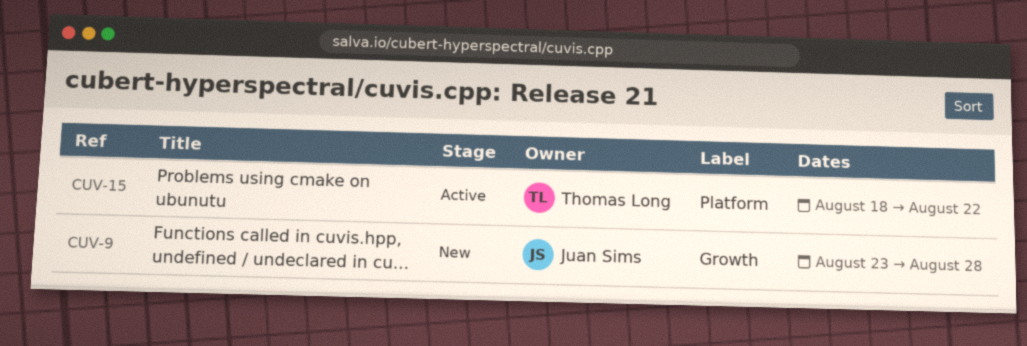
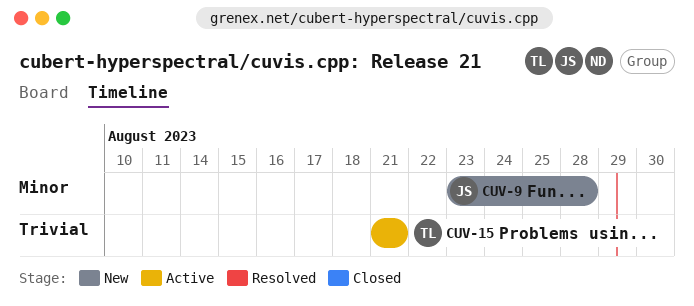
CUV-15, start: Aug 18 -> Aug 21
CUV-15, due: Aug 22 -> Aug 21

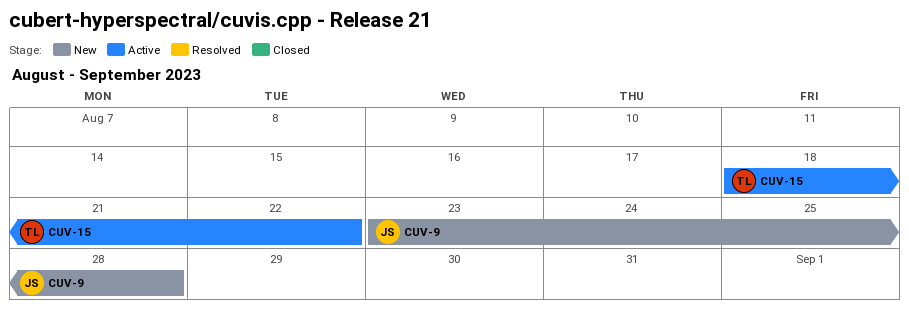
CUV-15, start: Aug 21 -> Aug 18
CUV-15, due: Aug 21 -> Aug 22

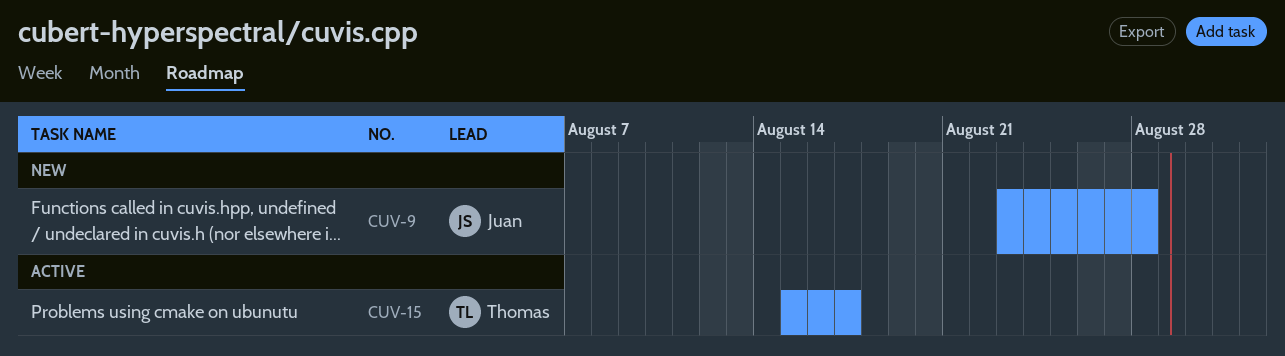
CUV-15, start: Aug 18 -> Aug 15
CUV-15, due: Aug 22 -> Aug 17

